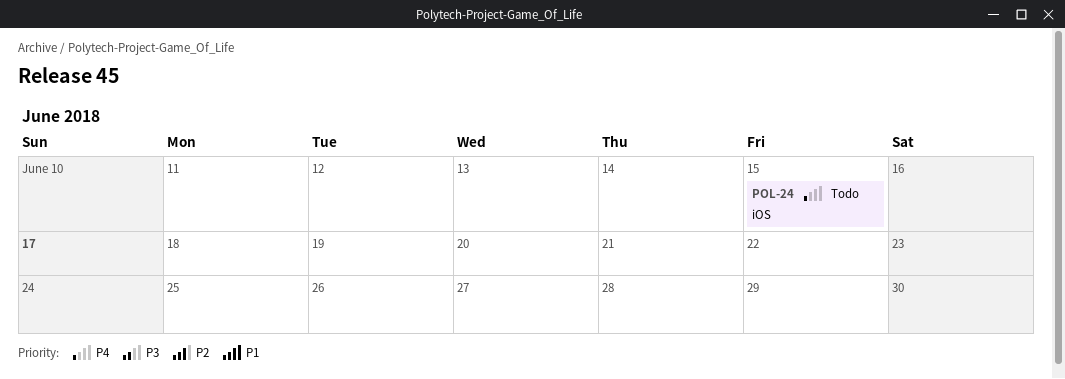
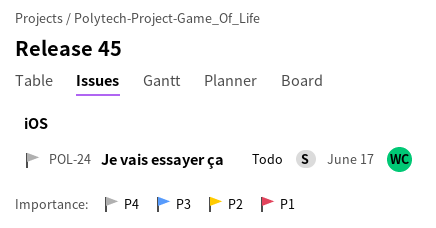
POL-24, due: Jun 15 -> Jun 17

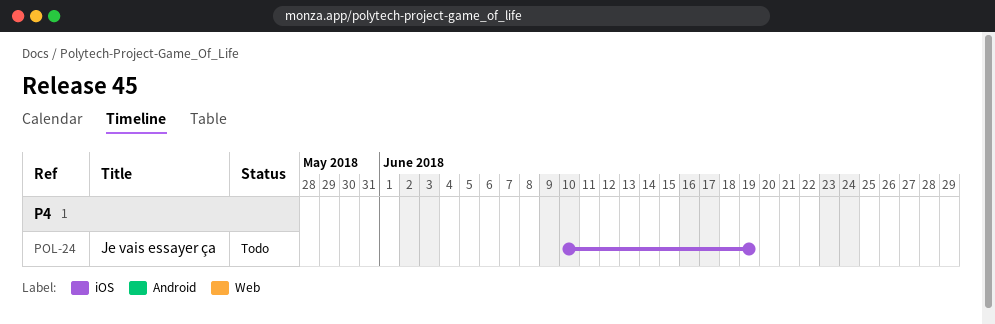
POL-24, due: Jun 17 -> Jun 19

